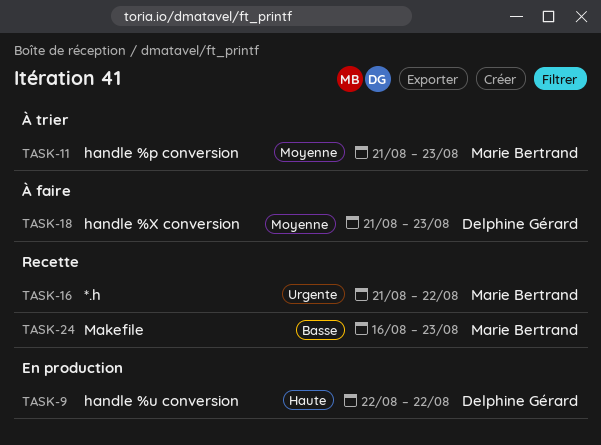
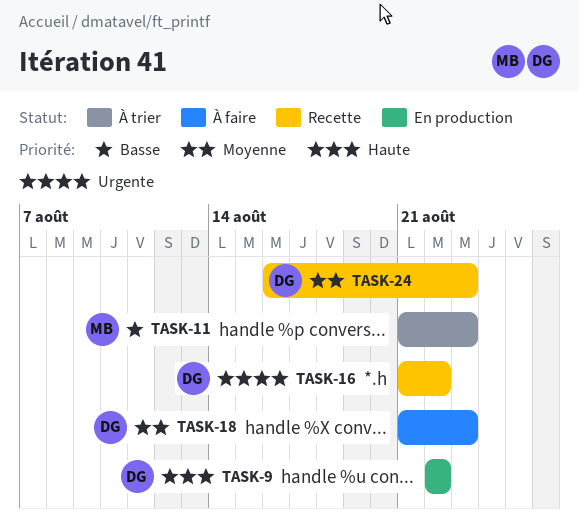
TASK-11, priority: Moyenne -> Basse
TASK-16, owner: Marie Bertrand -> Delphine Gérard
TASK-24, owner: Marie Bertrand -> Delphine Gérard
TASK-24, priority: Basse -> Moyenne

